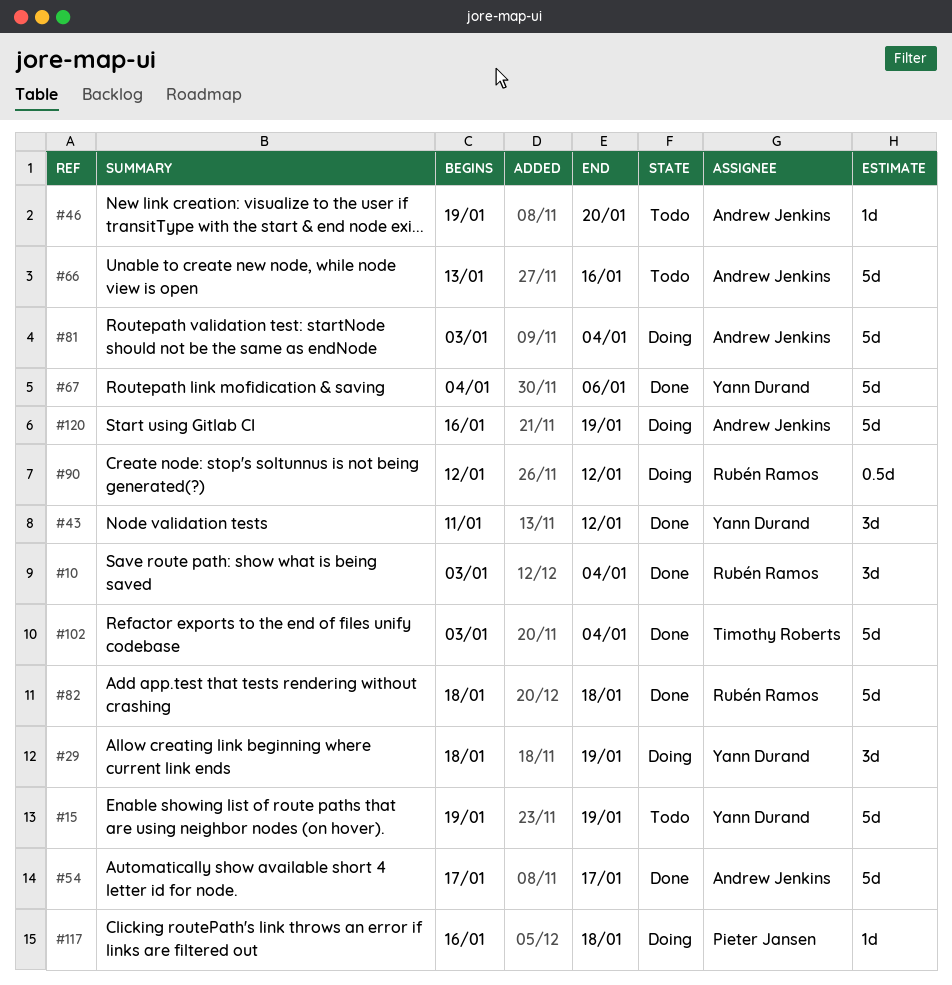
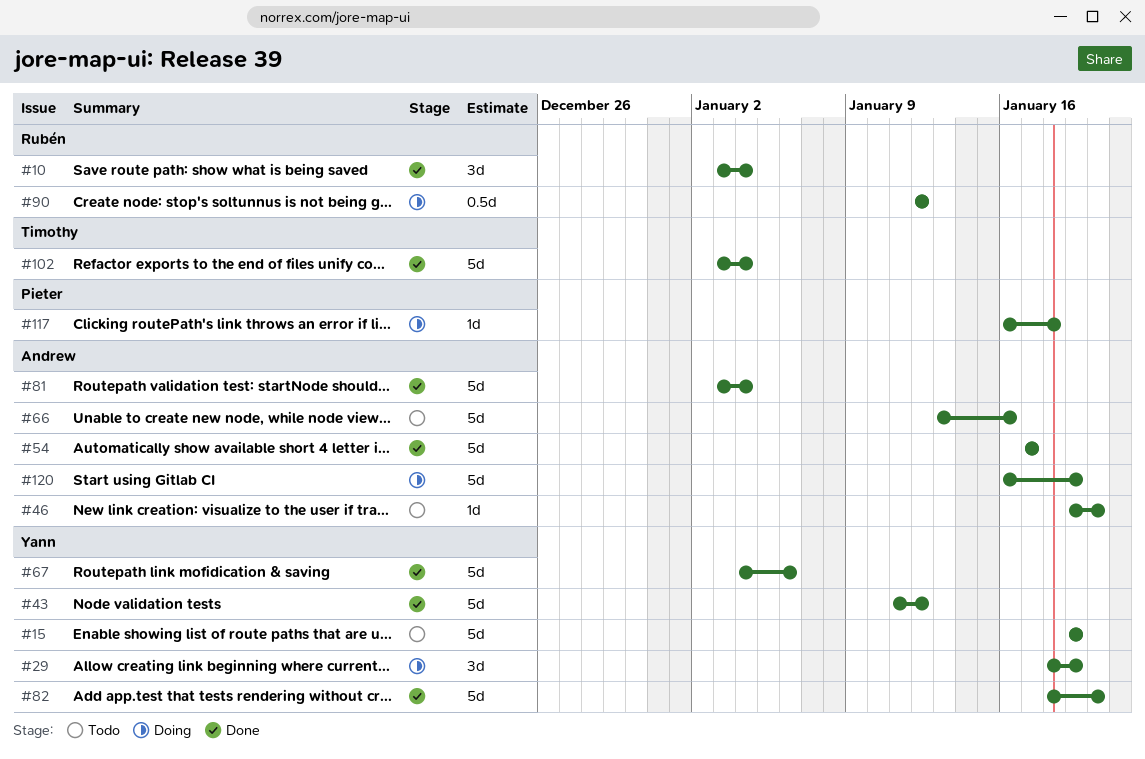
#43, estimate: 3d -> 5d
#81, status: Doing -> Done
#82, owner: Rubén Ramos -> Yann Durand
#82, due: Jan 18 -> Jan 20

